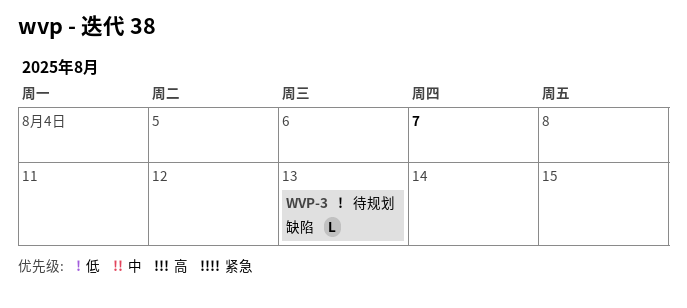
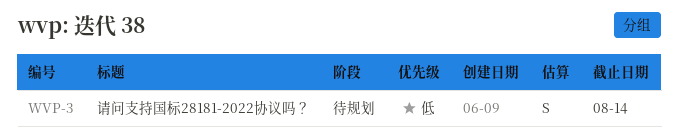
WVP-3, estimate: L -> S
WVP-3, due: Aug 13 -> Aug 14

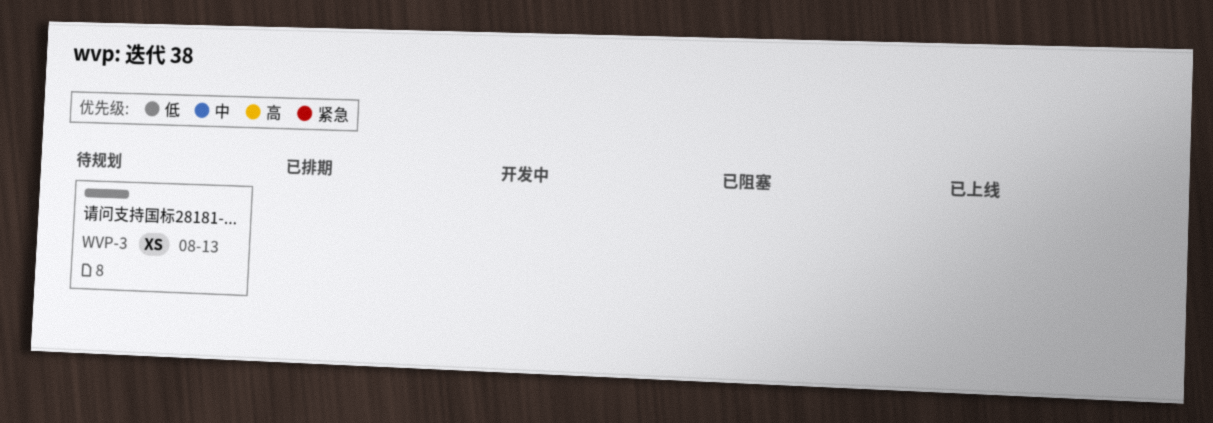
WVP-3, estimate: S -> XS
WVP-3, due: Aug 14 -> Aug 13

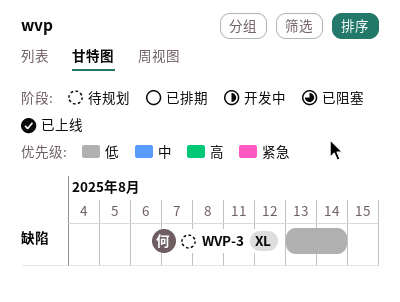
WVP-3, estimate: XS -> XL
WVP-3, due: Aug 13 -> Aug 14

